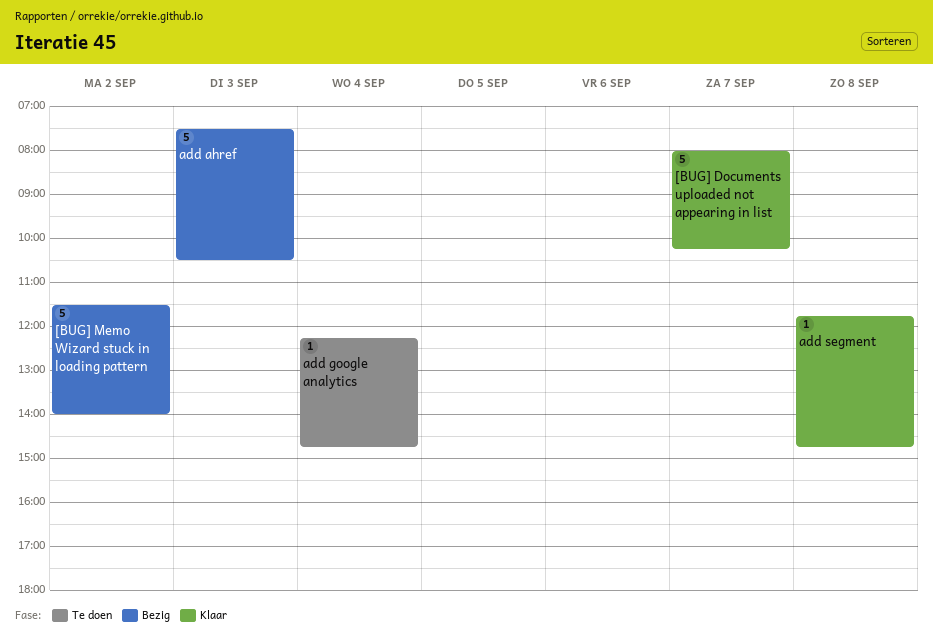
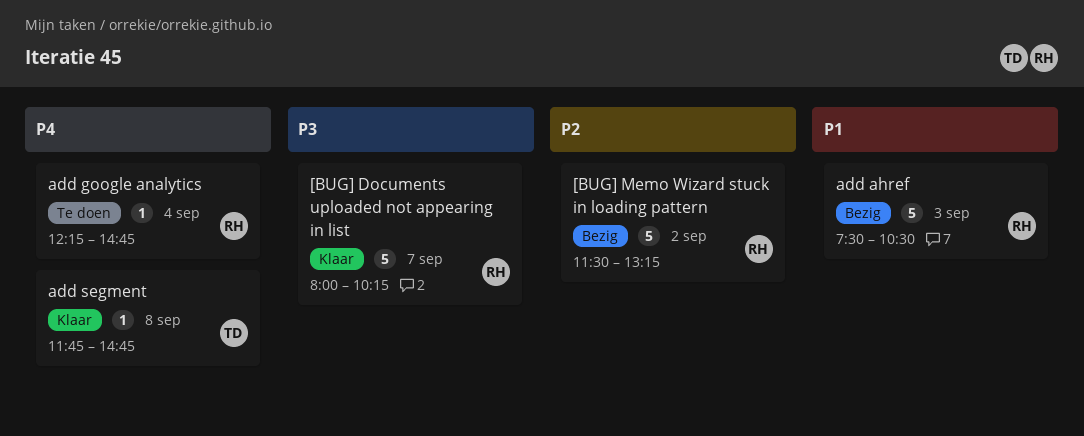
[BUG] Memo Wizard stuck in loading pattern, ends: 14:00 -> 13:15

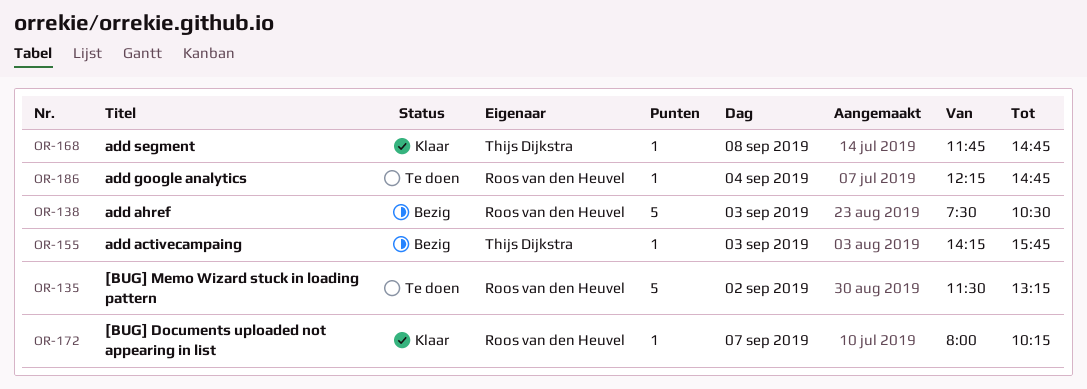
[BUG] Documents uploaded not appearing in list, estimate: 5 -> 1
[BUG] Memo Wizard stuck in loading pattern, status: Bezig -> Te doen
add activecampaing: none -> present

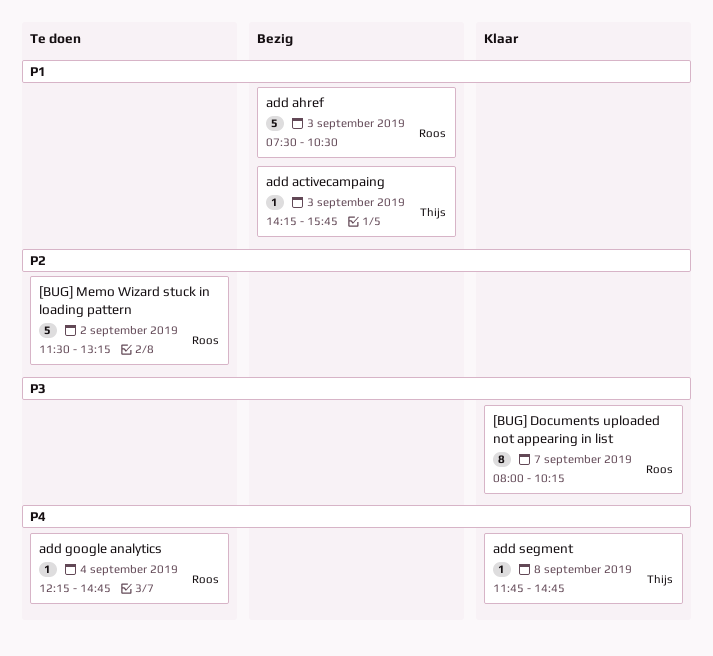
[BUG] Documents uploaded not appearing in list, estimate: 1 -> 8

